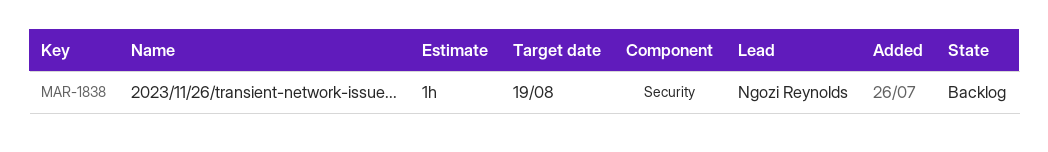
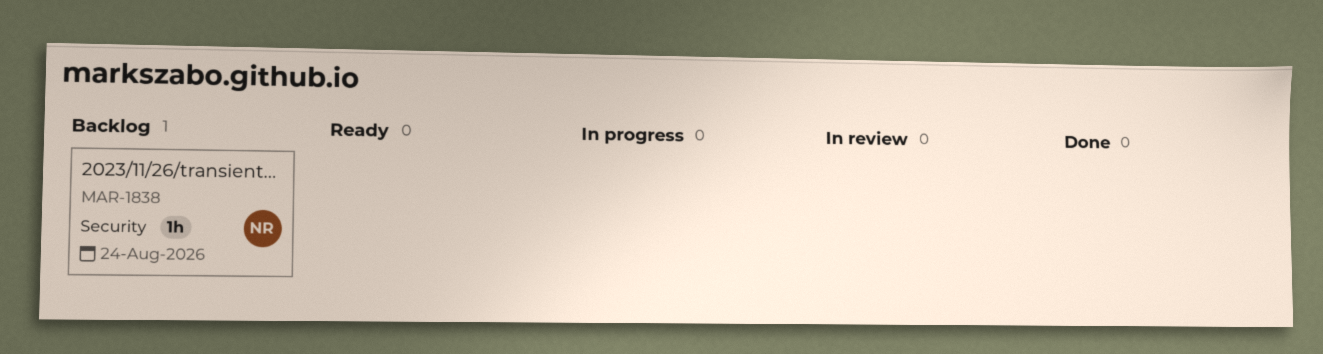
MAR-1838, due: Aug 19 -> Aug 24

